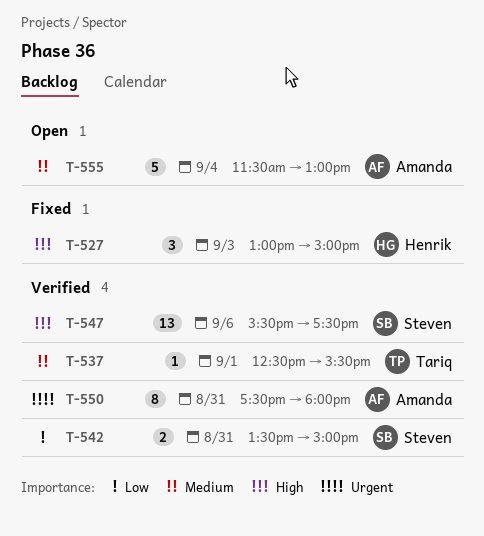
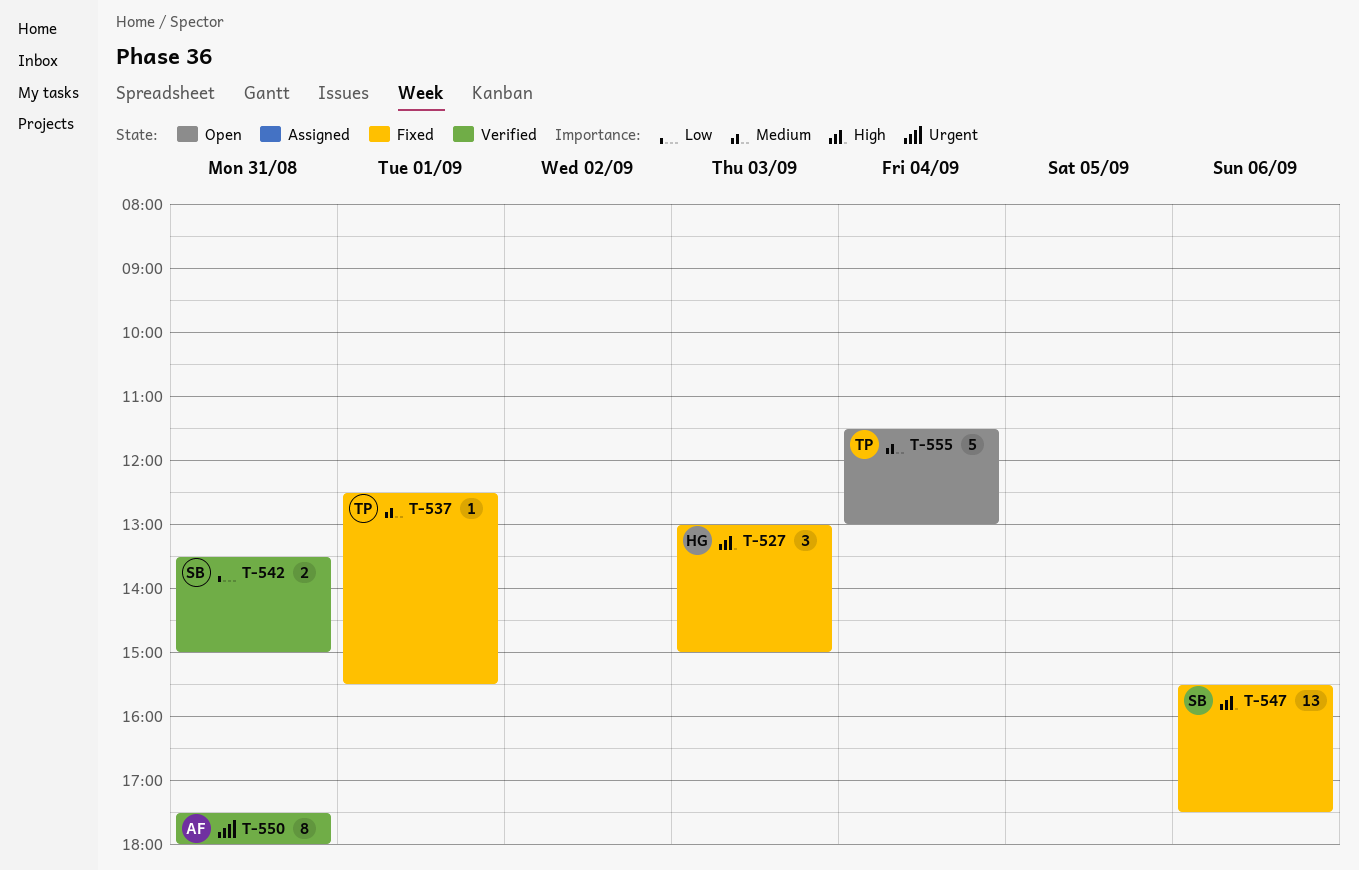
T-537, status: Verified -> Fixed
T-547, status: Verified -> Fixed
T-555, owner: Amanda -> Tariq

